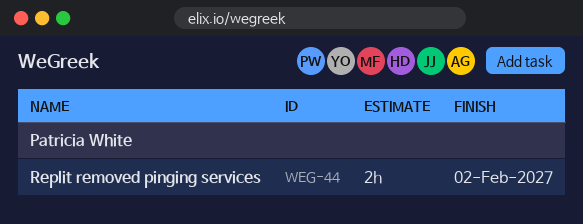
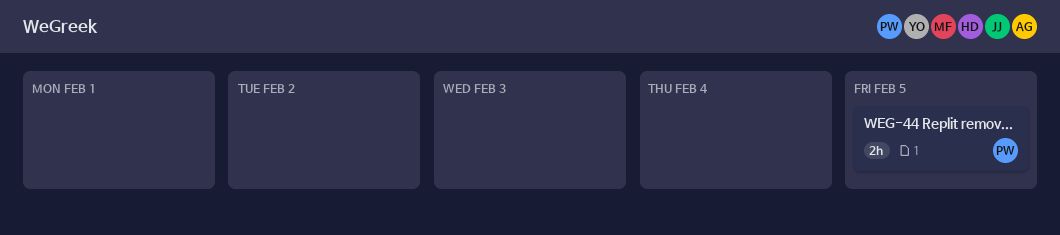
WEG-44, due: Feb 2 -> Feb 5

